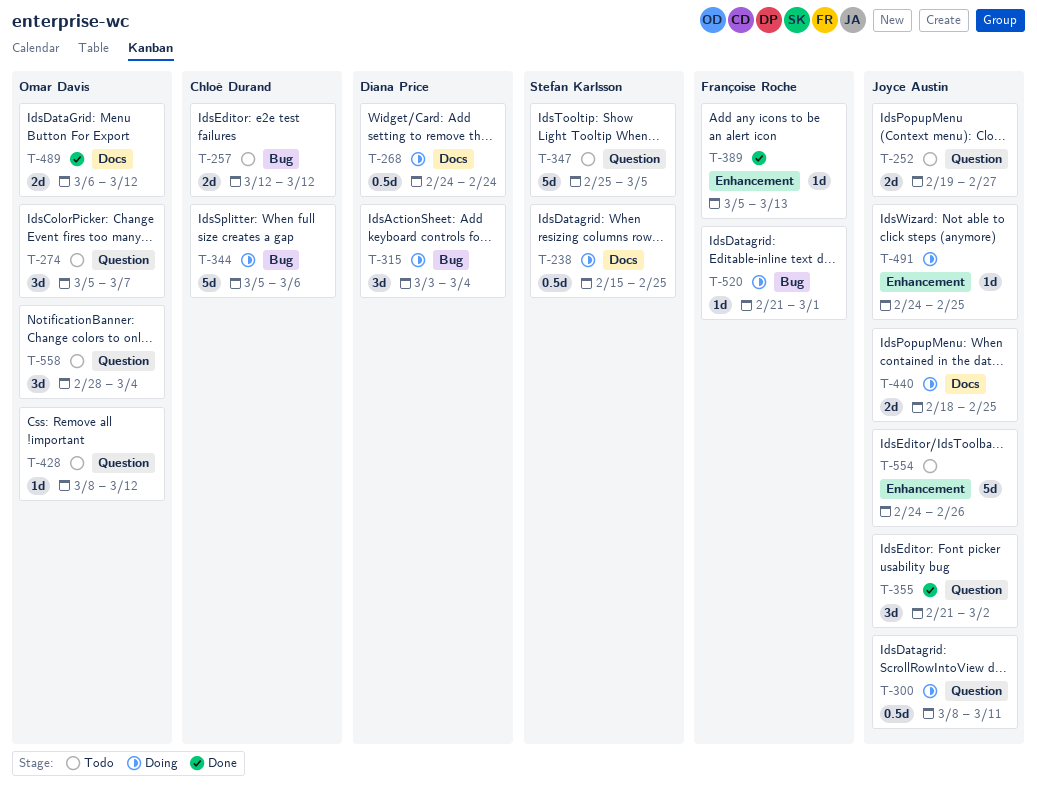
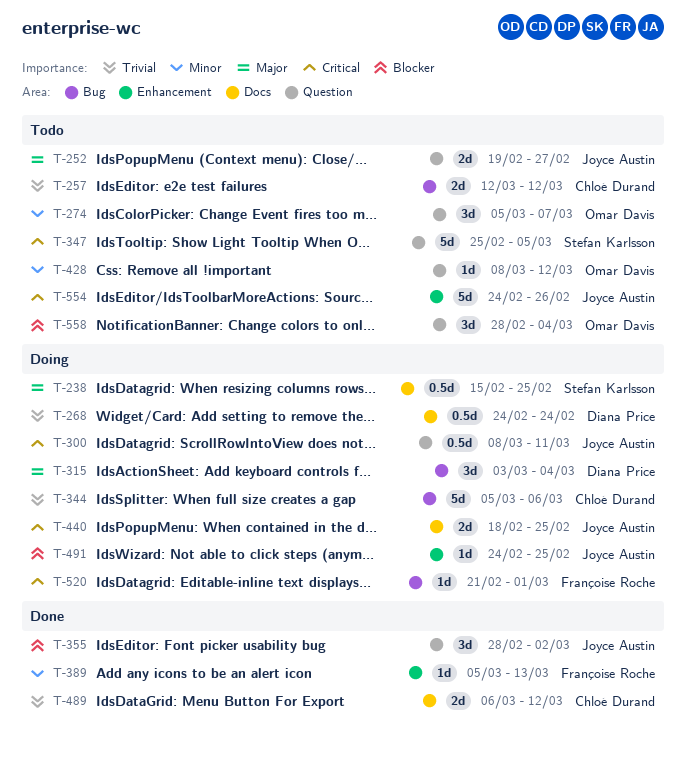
T-355, start: Feb 21 -> Feb 28
T-489, owner: Omar Davis -> Chloé Durand

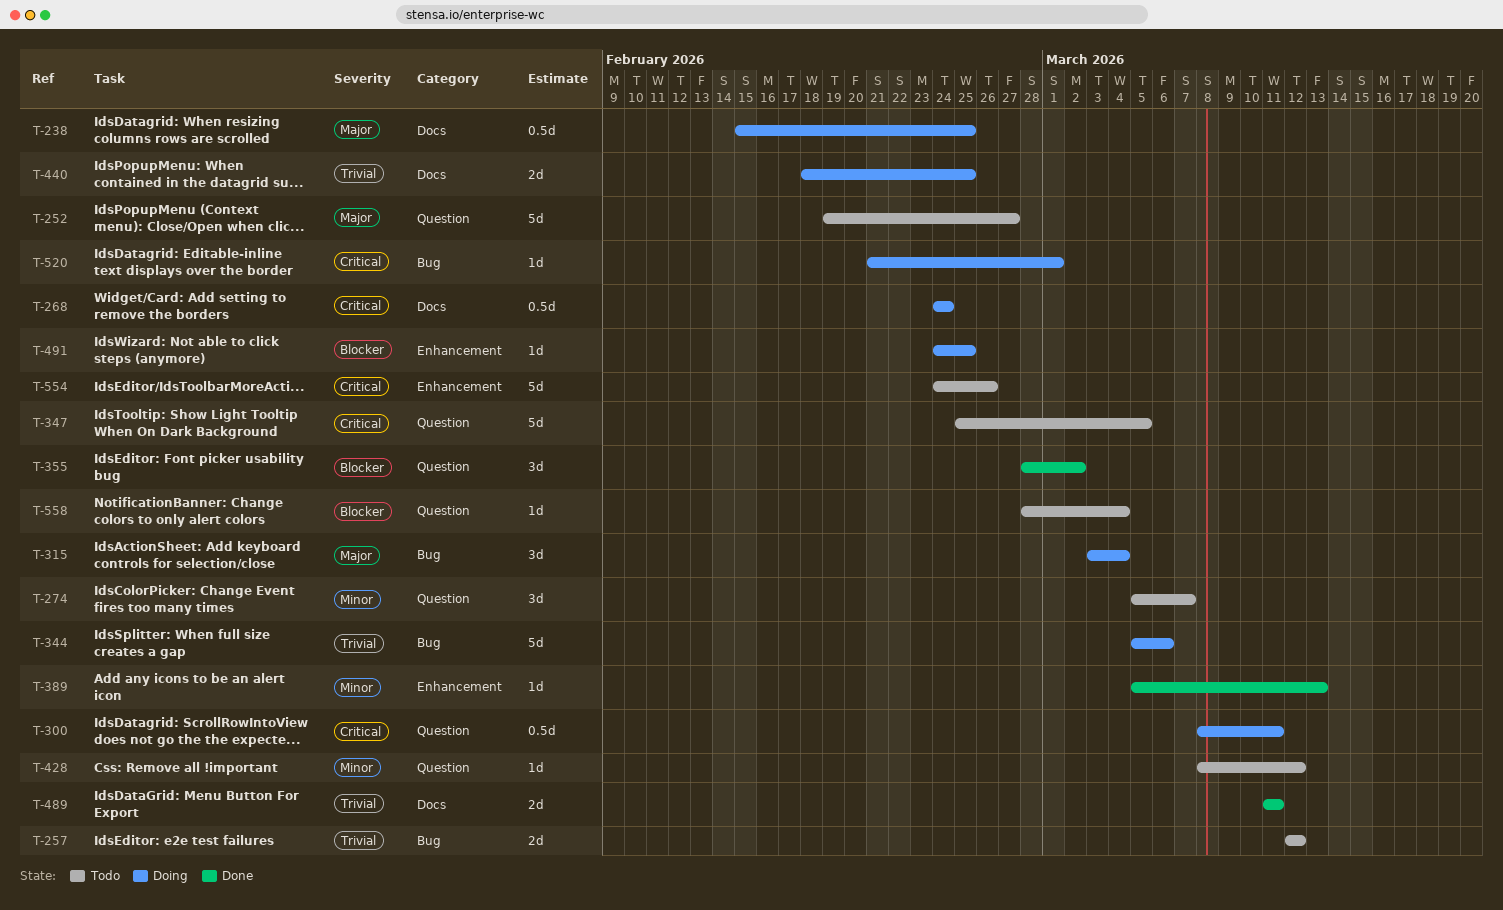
T-252, estimate: 2d -> 5d
T-268, priority: Trivial -> Critical
T-440, priority: Critical -> Trivial
T-489, start: Mar 6 -> Mar 11
T-489, due: Mar 12 -> Mar 11
T-558, estimate: 3d -> 1d

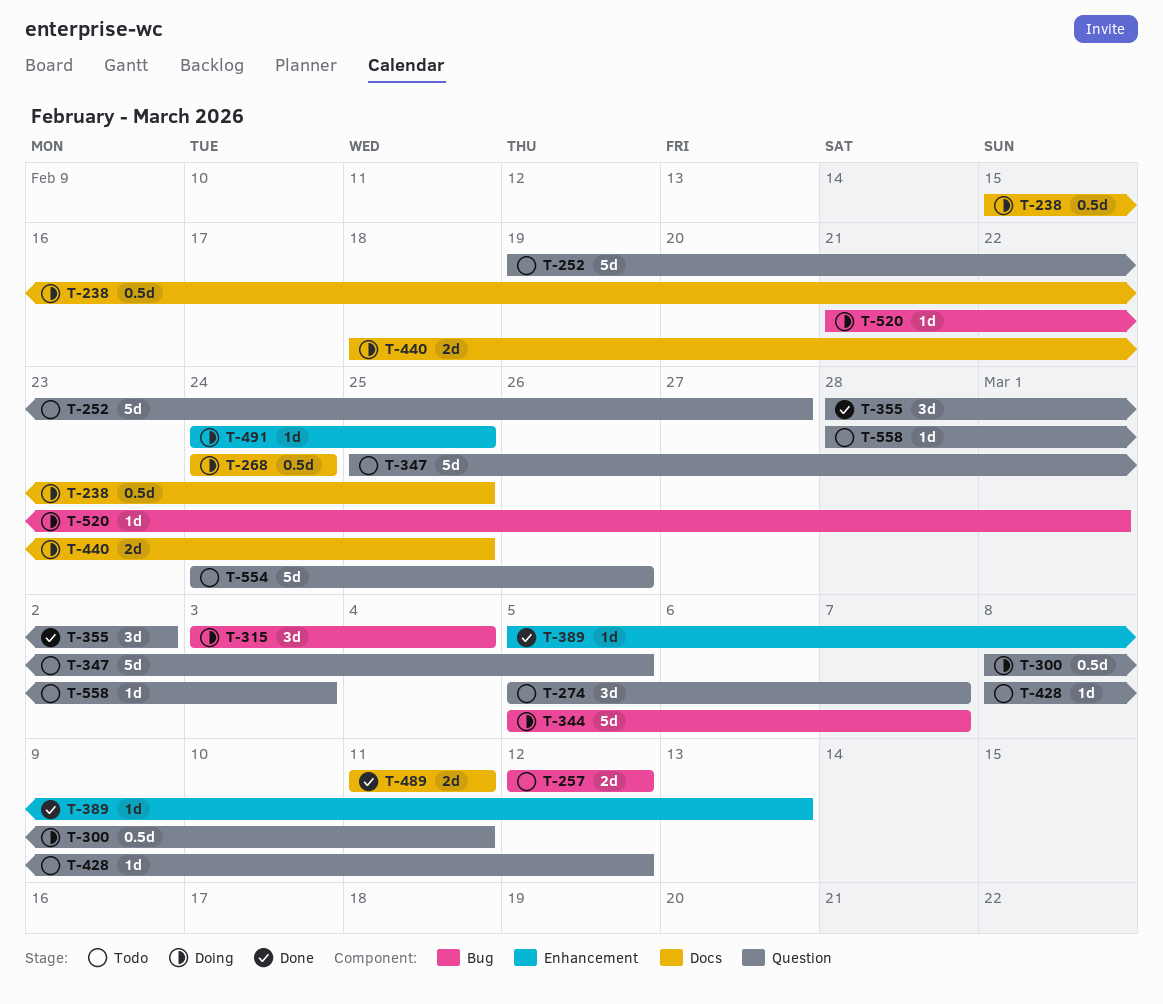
T-344, due: Mar 6 -> Mar 7
T-554, label: Enhancement -> Question
T-558, due: Mar 4 -> Mar 3

